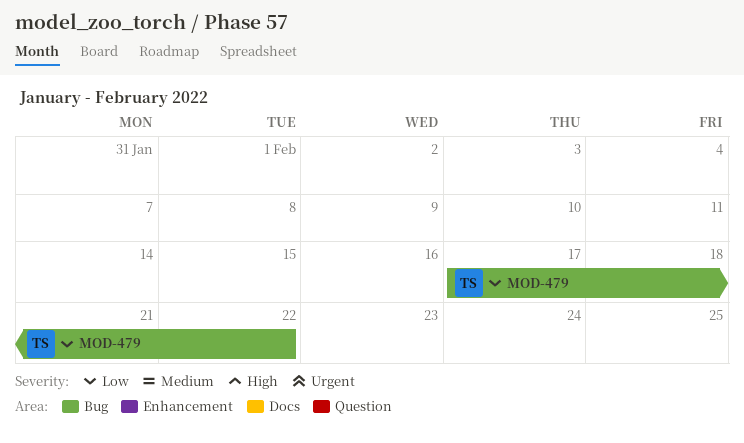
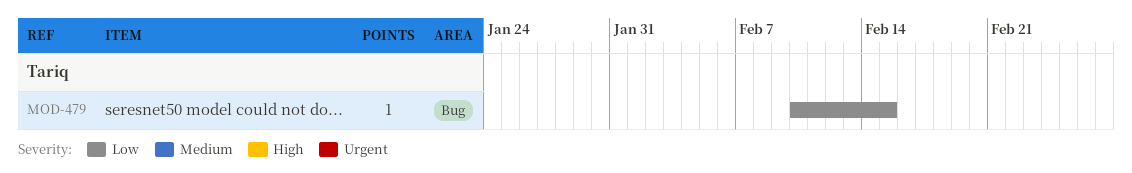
MOD-479, start: Feb 17 -> Feb 10
MOD-479, due: Feb 22 -> Feb 15

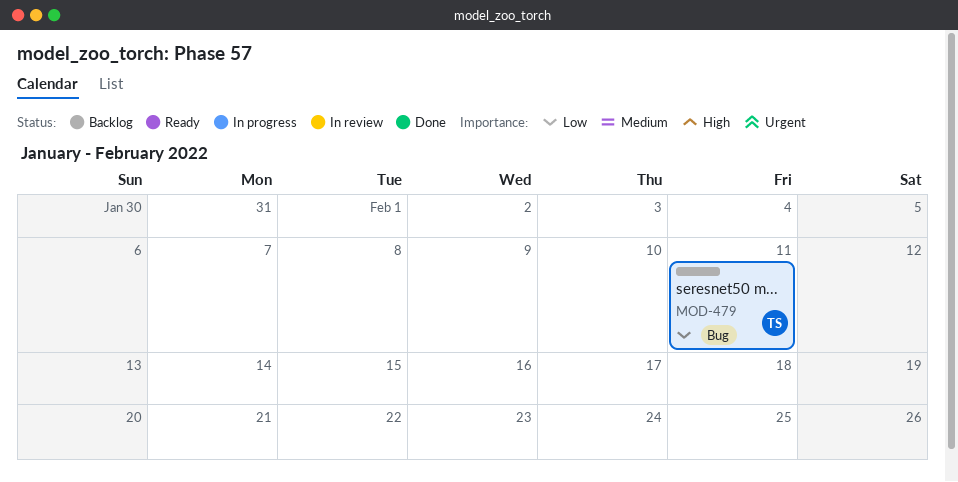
MOD-479, due: Feb 15 -> Feb 11

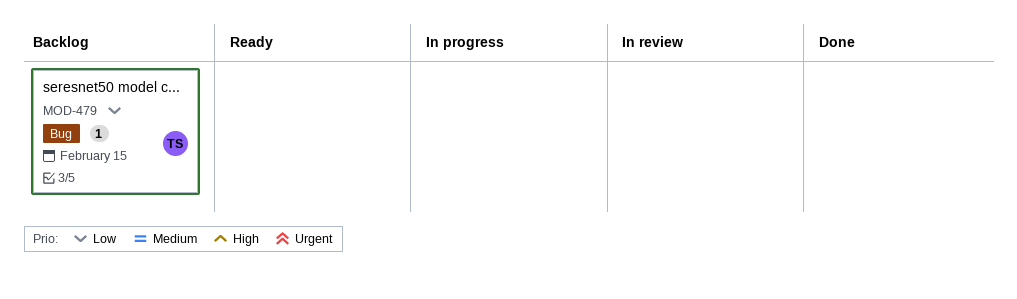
MOD-479, due: Feb 11 -> Feb 15

